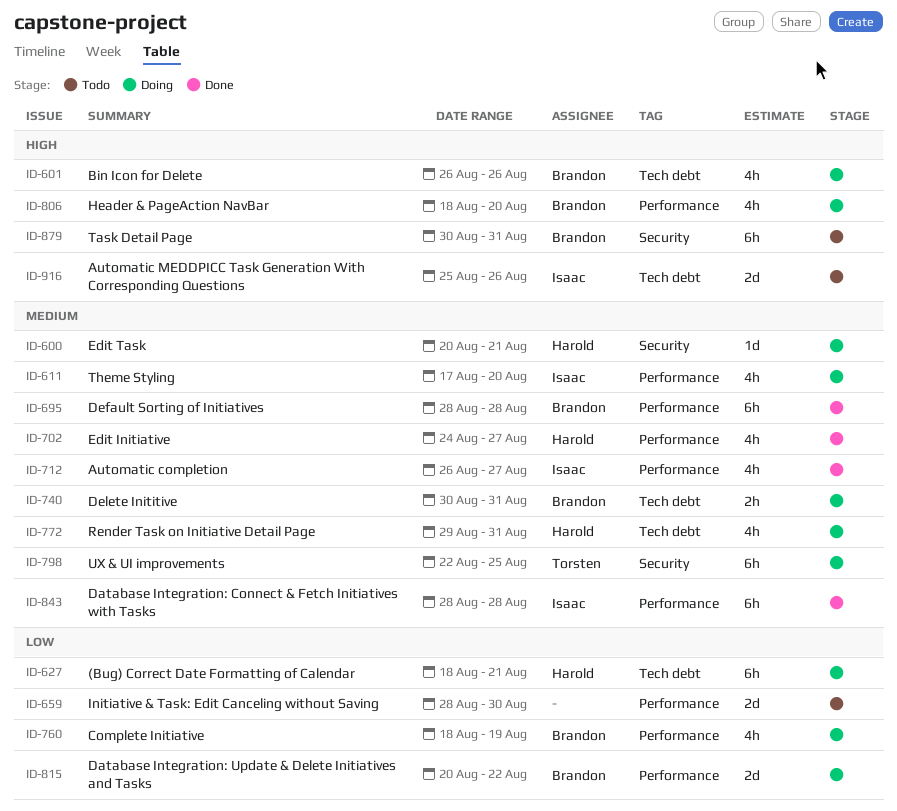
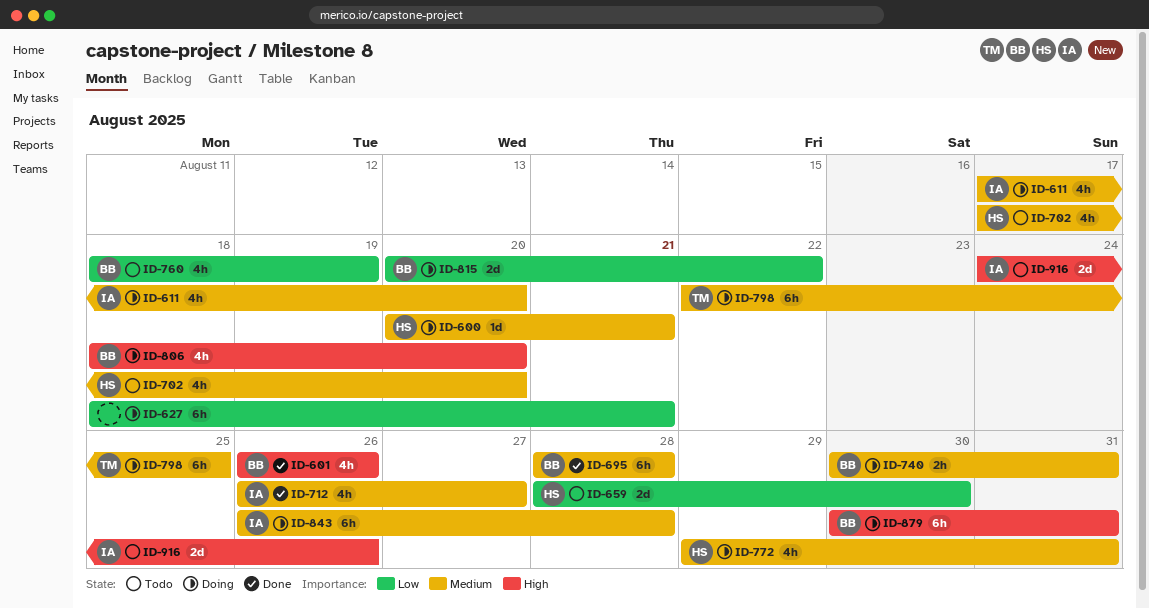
ID-601, status: Doing -> Done
ID-627, owner: Harold -> none
ID-659, owner: none -> Harold
ID-702, status: Done -> Todo
ID-702, start: Aug 24 -> Aug 17
ID-702, due: Aug 27 -> Aug 20
ID-760, status: Doing -> Todo
ID-843, status: Done -> Doing
ID-843, start: Aug 28 -> Aug 26
ID-879, status: Todo -> Doing
ID-916, start: Aug 25 -> Aug 24

